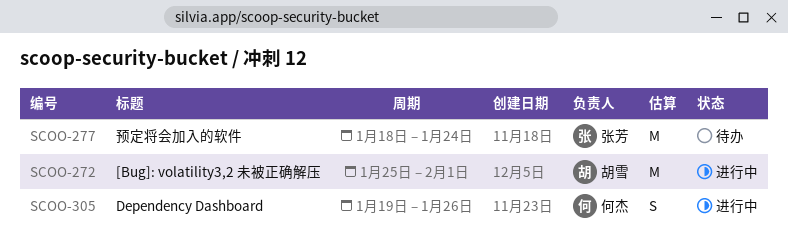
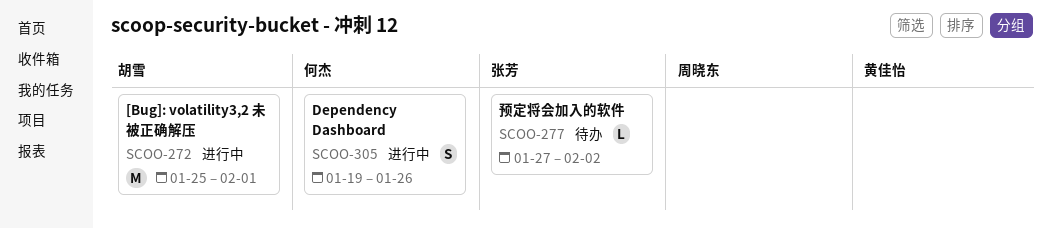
SCOO-277, estimate: M -> L
SCOO-277, start: Jan 18 -> Jan 27
SCOO-277, due: Jan 24 -> Feb 2

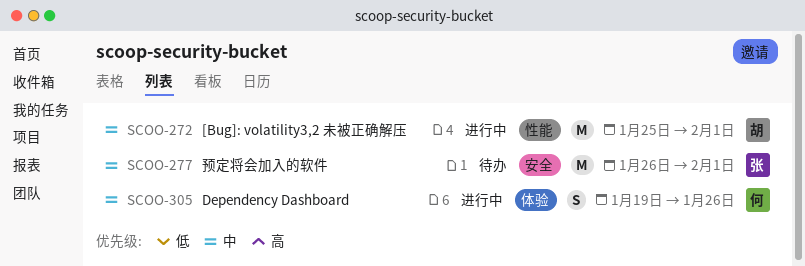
SCOO-277, estimate: L -> M
SCOO-277, start: Jan 27 -> Jan 26
SCOO-277, due: Feb 2 -> Feb 1

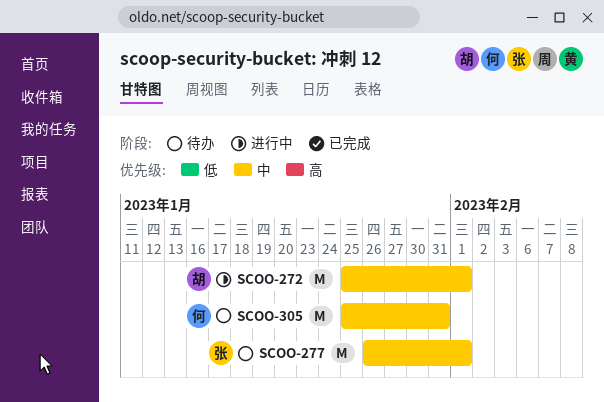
SCOO-305, status: 进行中 -> 待办
SCOO-305, estimate: S -> M
SCOO-305, start: Jan 19 -> Jan 25
SCOO-305, due: Jan 26 -> Jan 31

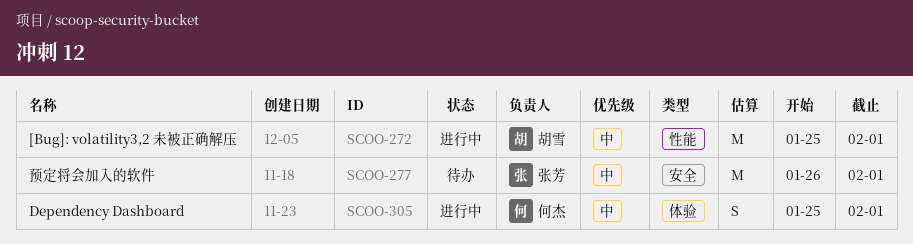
SCOO-305, status: 待办 -> 进行中
SCOO-305, estimate: M -> S
SCOO-305, due: Jan 31 -> Feb 1

